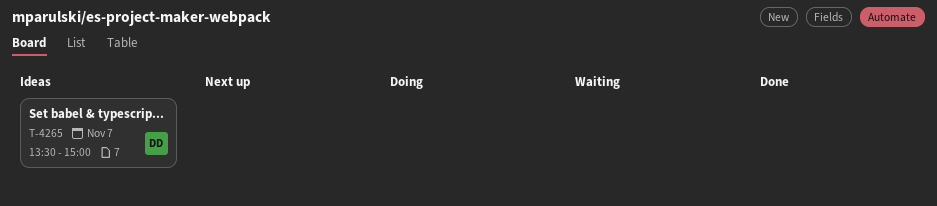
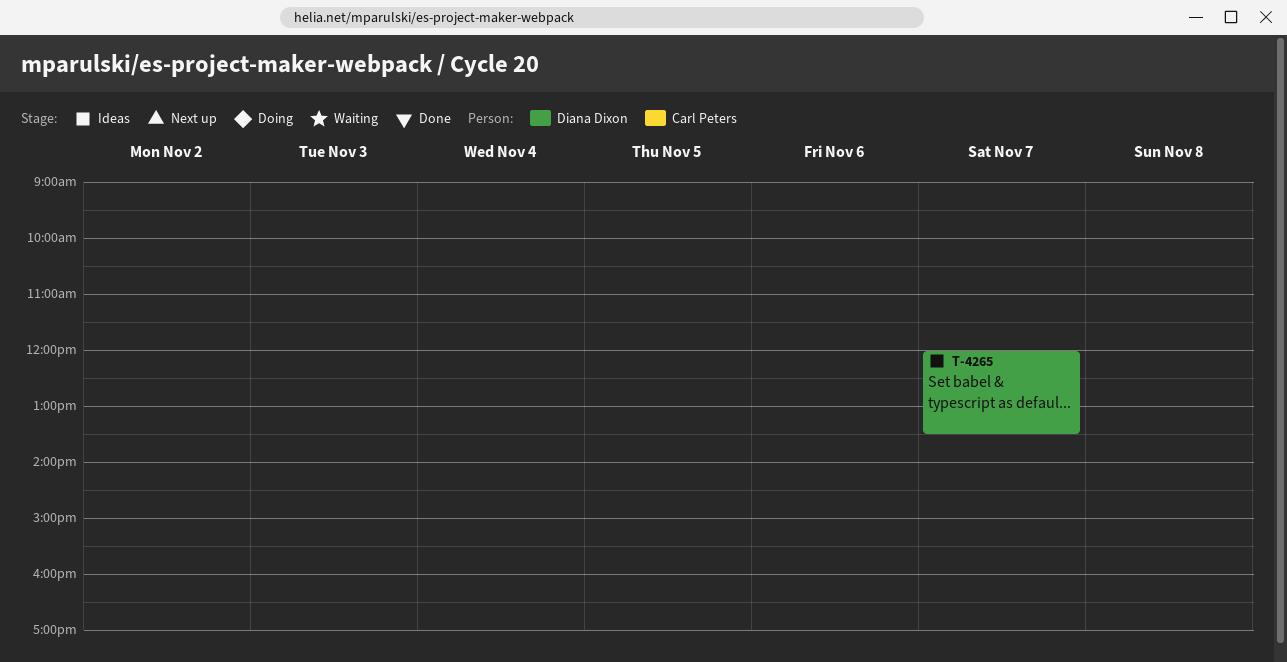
T-4265, begins: 13:30 -> 12:00
T-4265, ends: 15:00 -> 13:30

